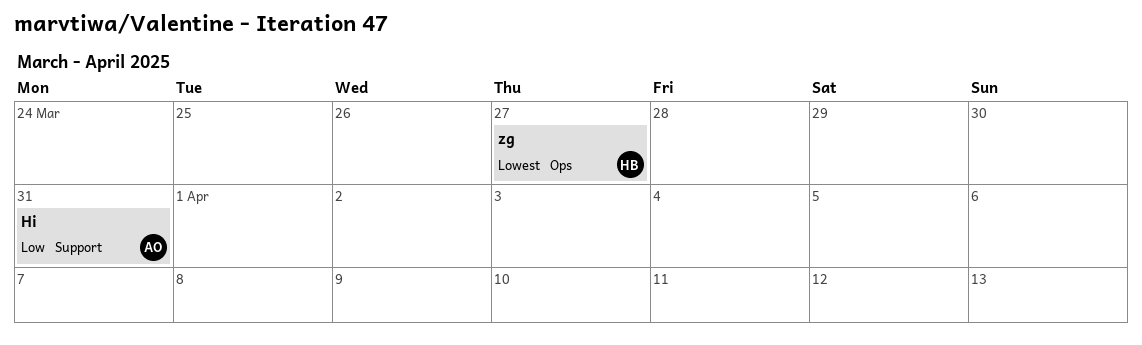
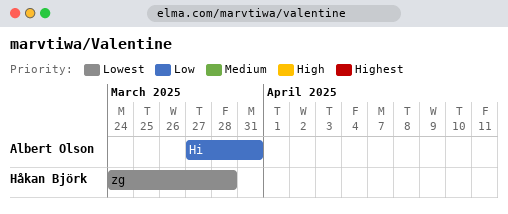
zg, due: Mar 27 -> Mar 28

